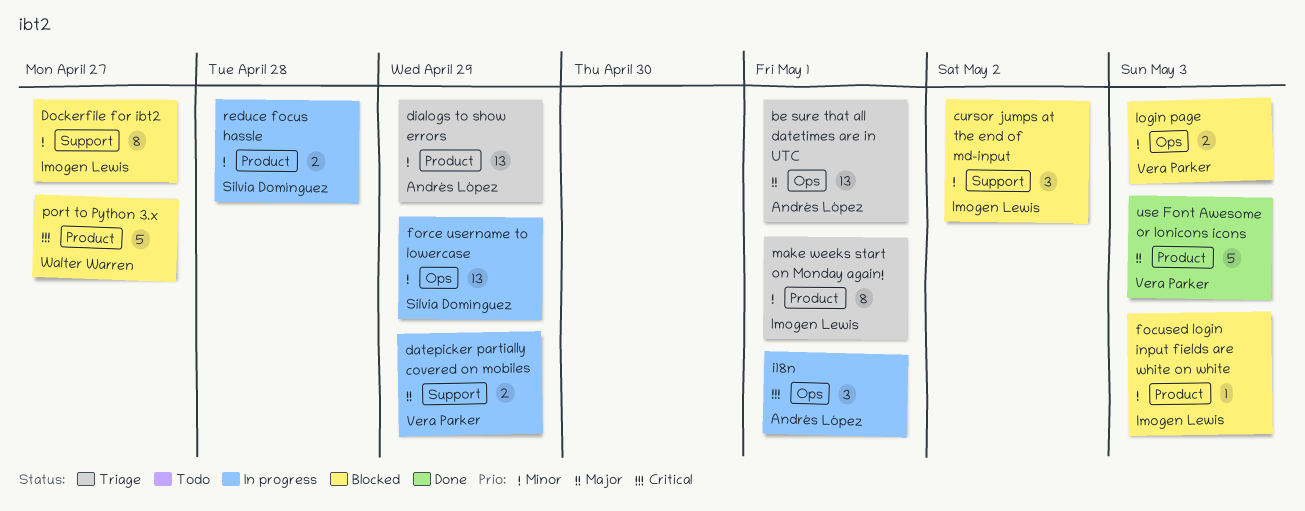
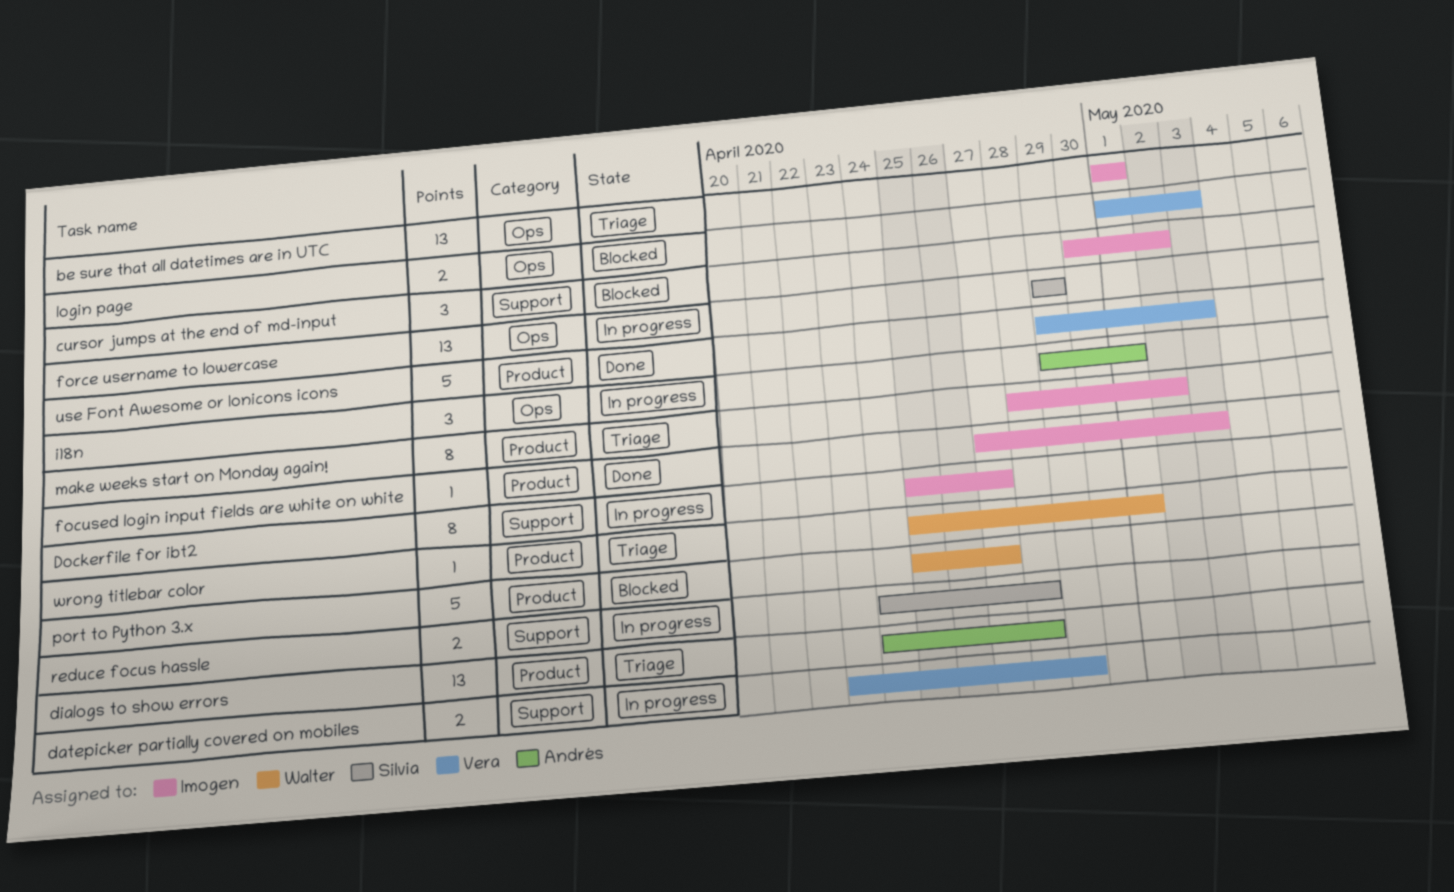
be sure that all datetimes are in UTC, owner: Andrés López -> Imogen Lewis
dialogs to show errors, due: Apr 29 -> Apr 28
Dockerfile for ibt2, status: Blocked -> In progress
focused login input fields are white on white, status: Blocked -> Done
make weeks start on Monday again!, due: May 1 -> May 2
reduce focus hassle, label: Product -> Support
wrong titlebar color: none -> present

